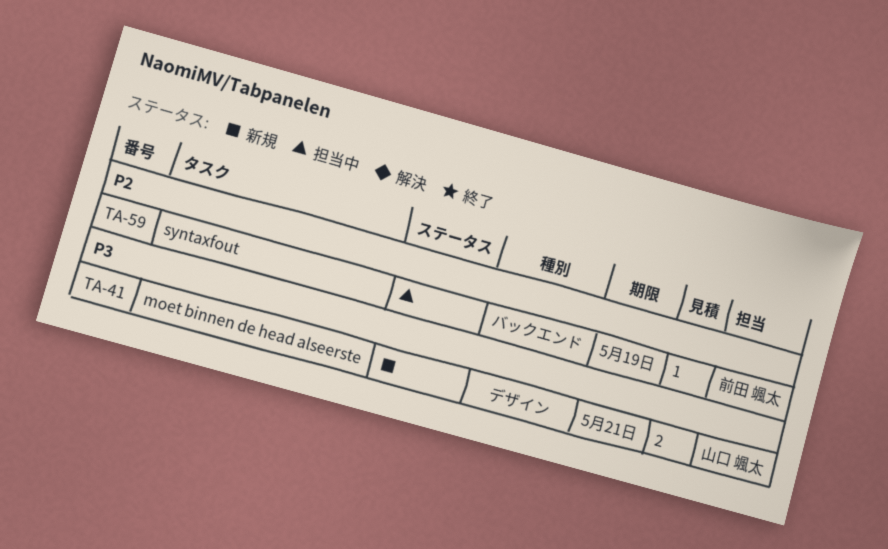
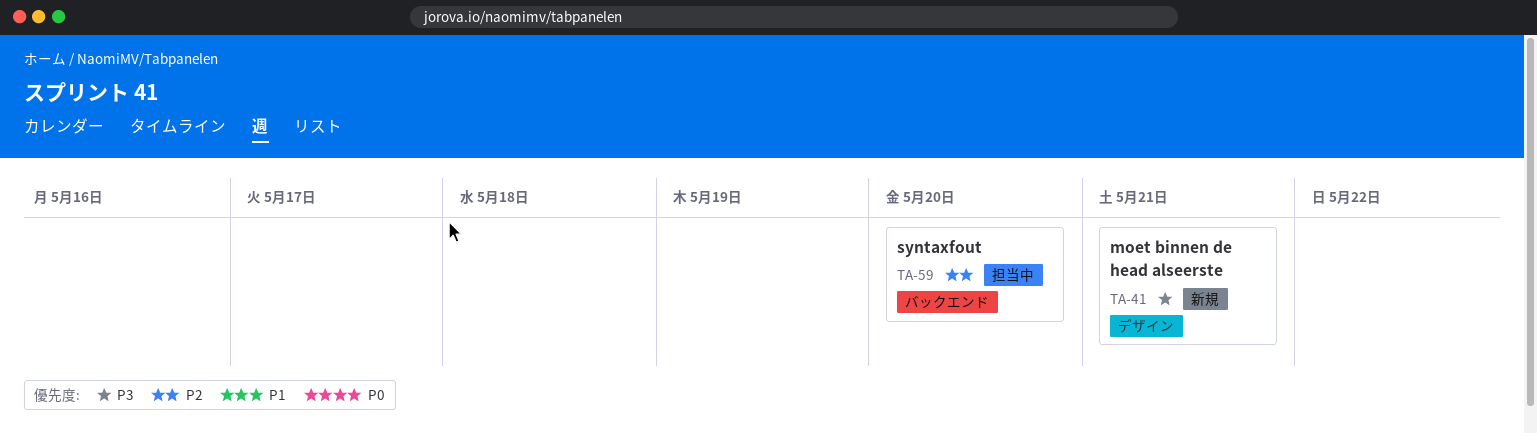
TA-59, due: May 19 -> May 20

